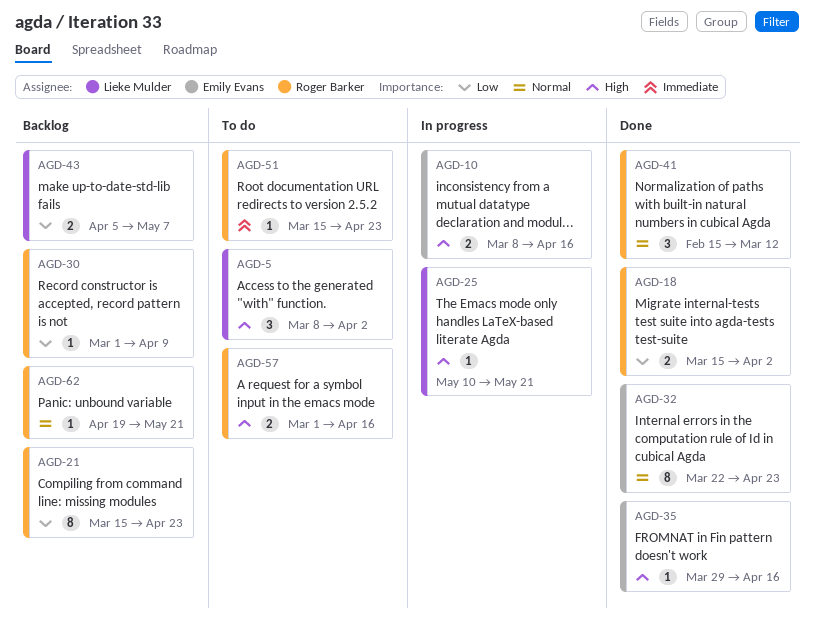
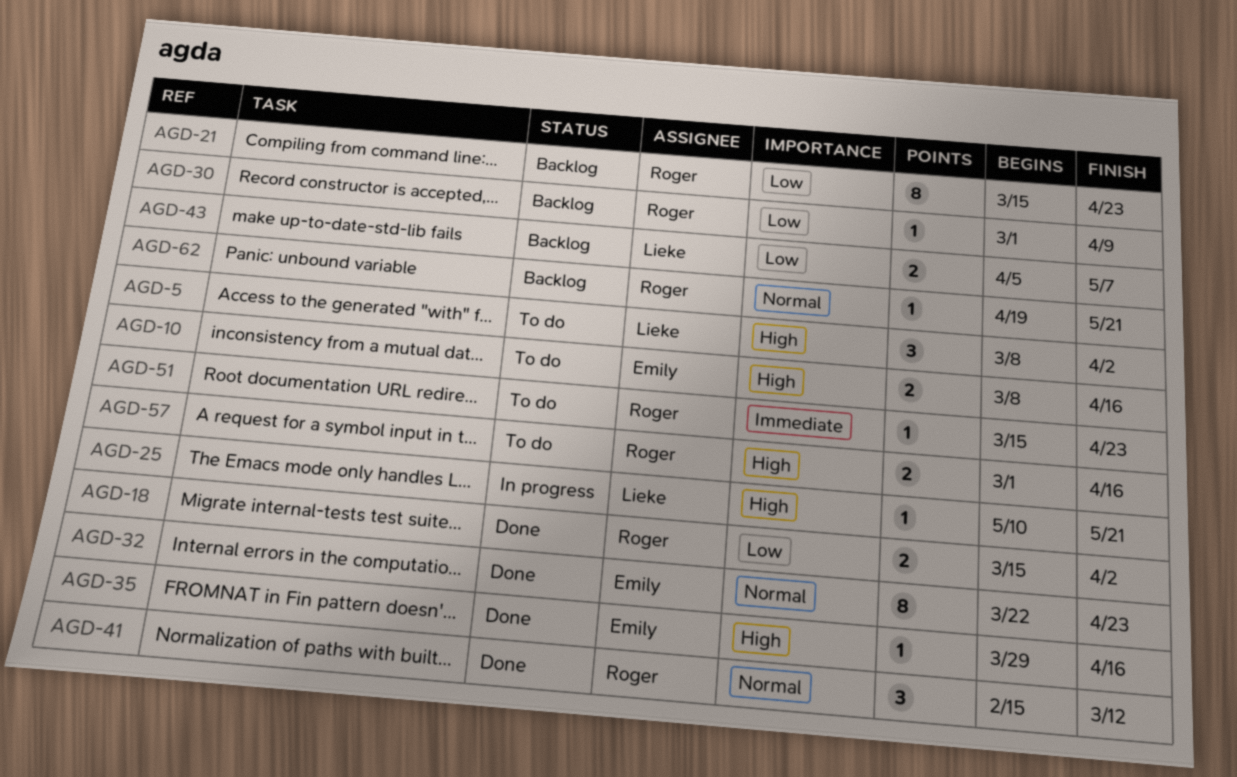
AGD-10, status: In progress -> To do

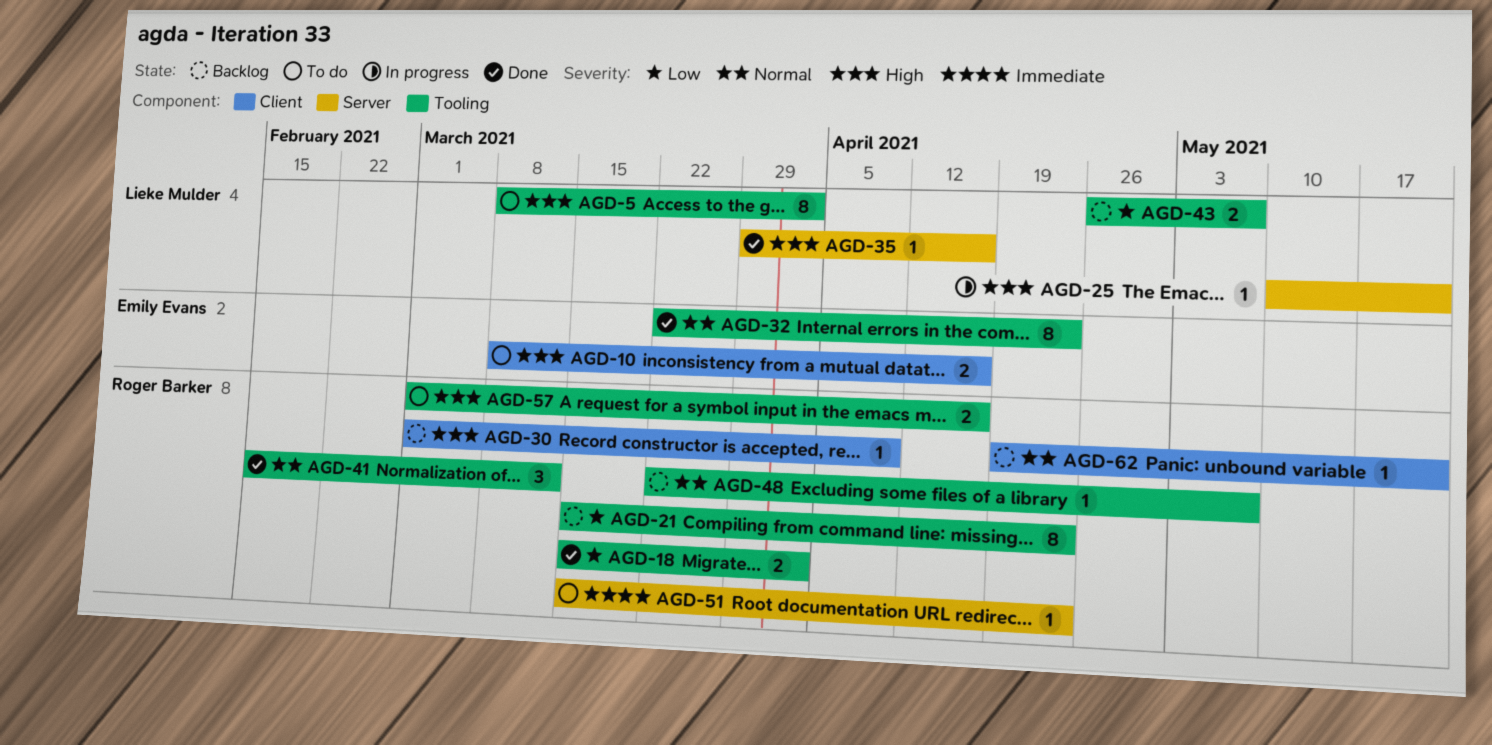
AGD-5, estimate: 3 -> 8
AGD-30, priority: Low -> High
AGD-35, owner: Emily Evans -> Lieke Mulder
AGD-43, start: Apr 5 -> Apr 26
AGD-48: none -> present

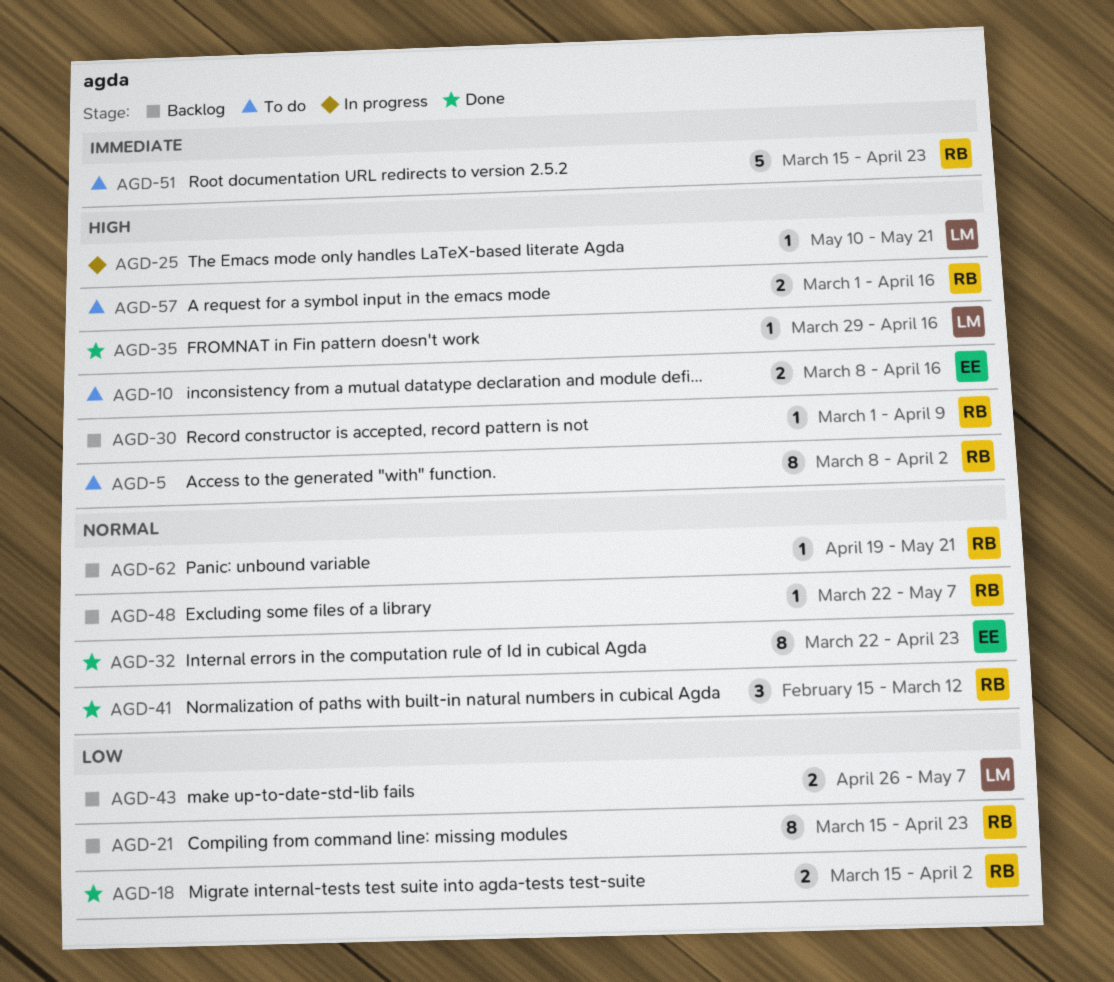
AGD-5, owner: Lieke Mulder -> Roger Barker
AGD-51, estimate: 1 -> 5

